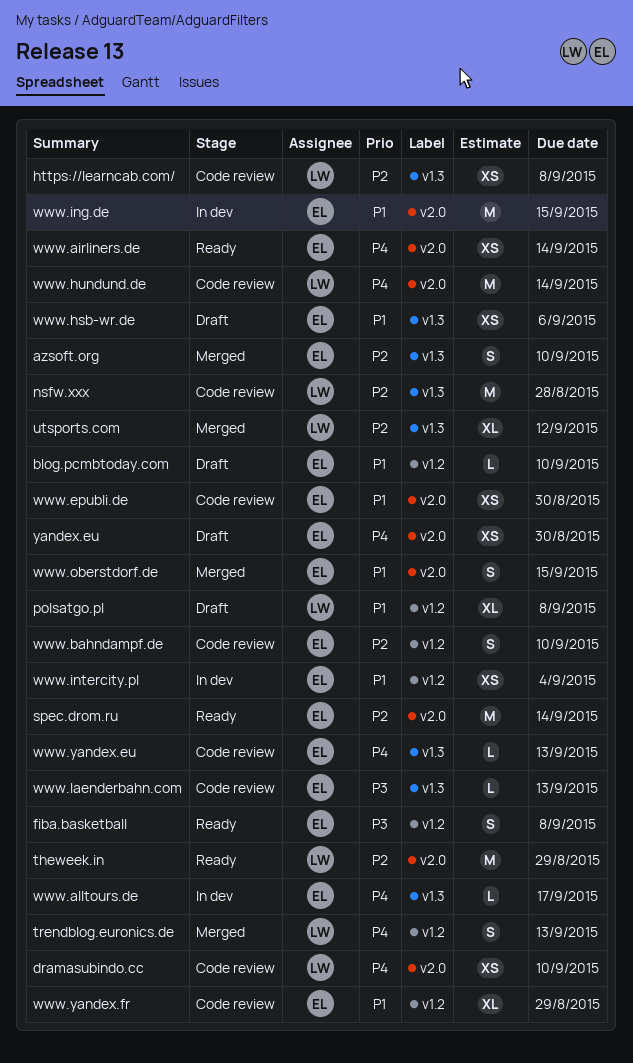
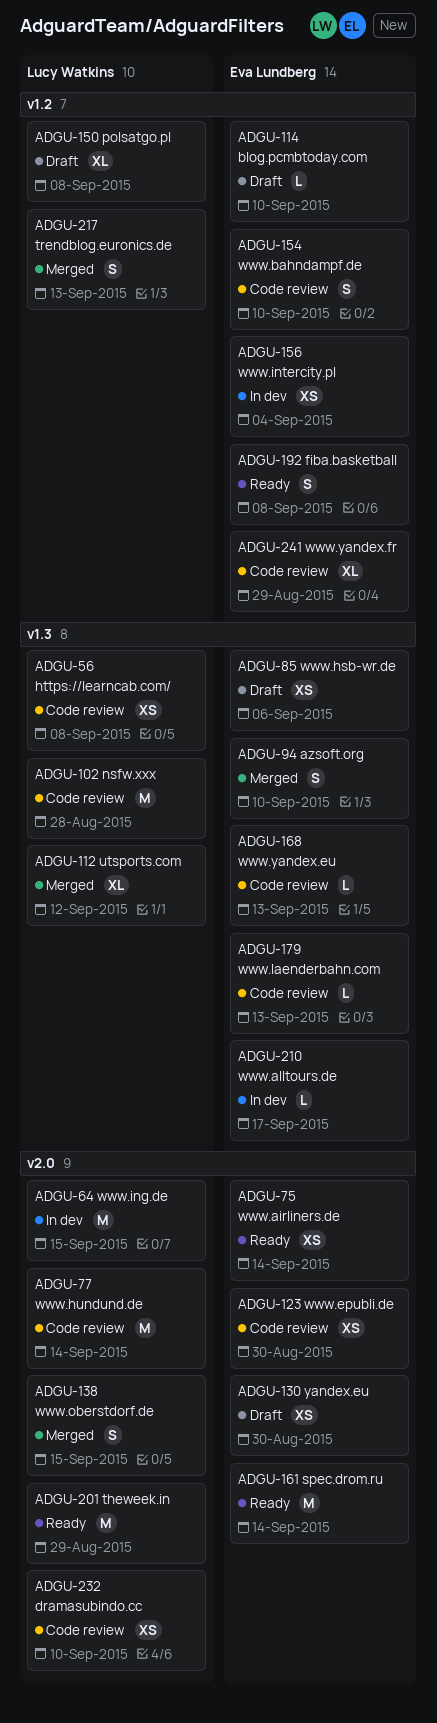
www.ing.de, owner: Eva Lundberg -> Lucy Watkins
www.oberstdorf.de, owner: Eva Lundberg -> Lucy Watkins

